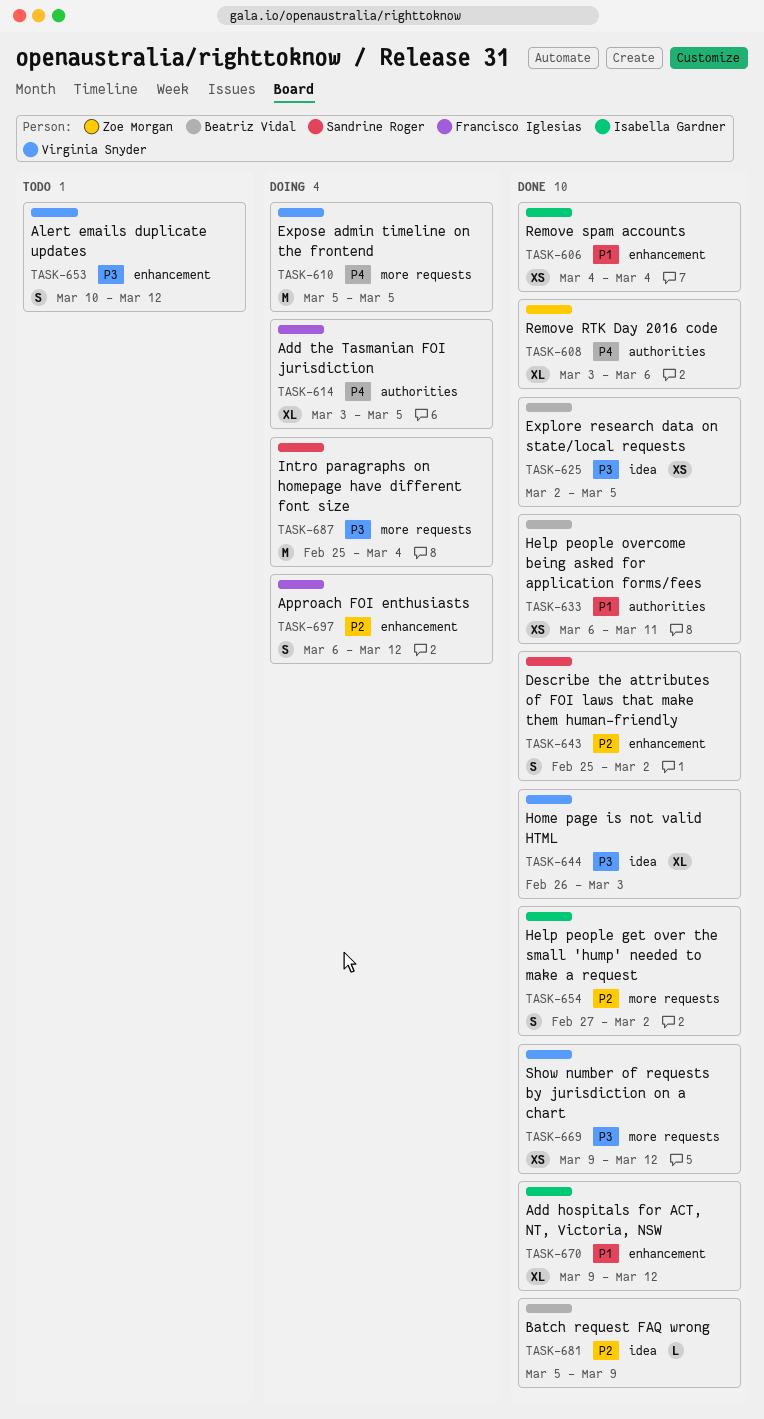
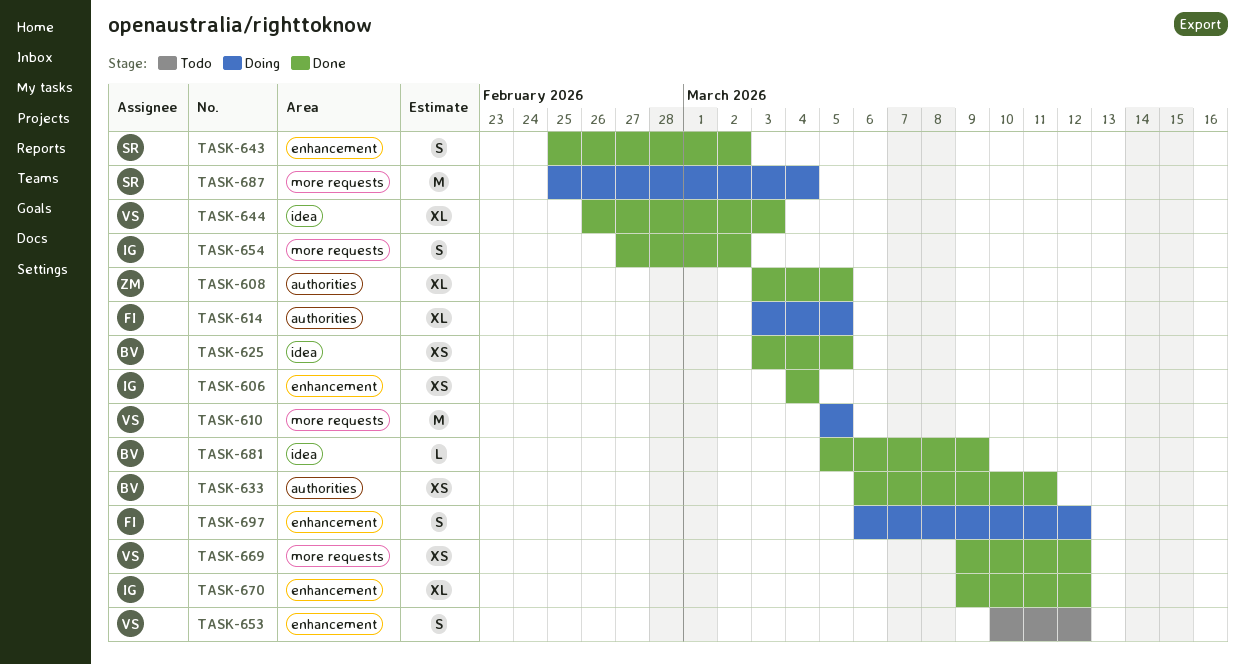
TASK-608, due: Mar 6 -> Mar 5
TASK-625, start: Mar 2 -> Mar 3

